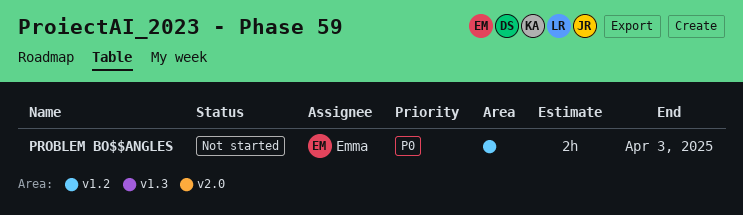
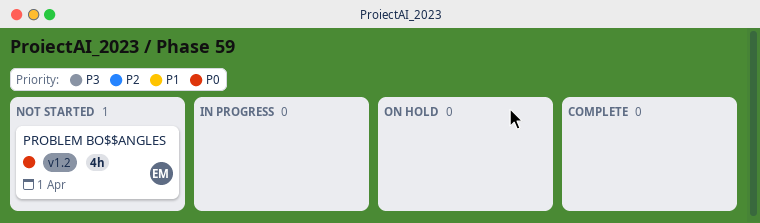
PROBLEM BO$$ANGLES, estimate: 2h -> 4h
PROBLEM BO$$ANGLES, due: Apr 3 -> Apr 1

